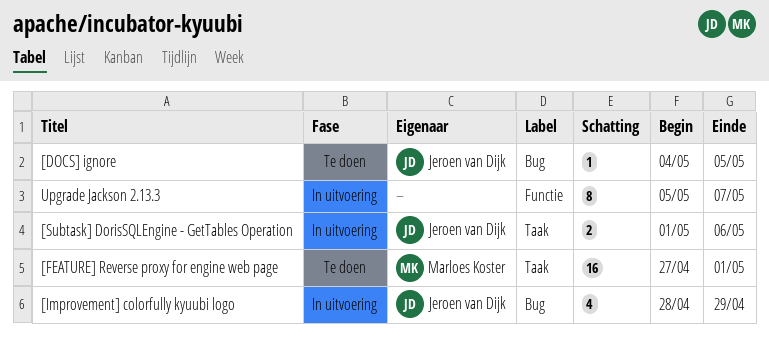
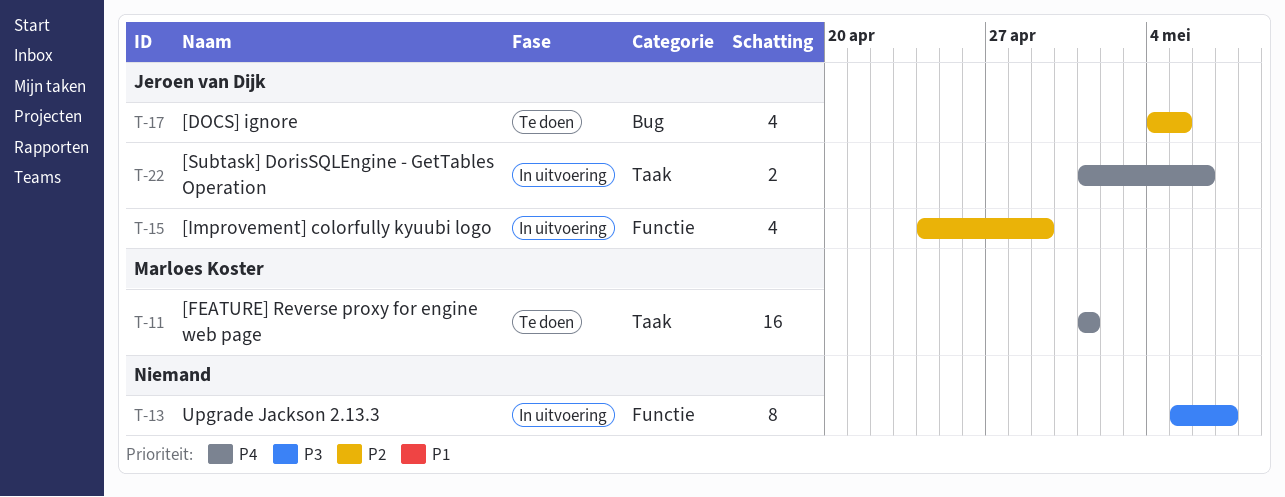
[DOCS] ignore, estimate: 1 -> 4
[FEATURE] Reverse proxy for engine web page, start: Apr 27 -> May 1
[Improvement] colorfully kyuubi logo, label: Bug -> Functie
[Improvement] colorfully kyuubi logo, start: Apr 28 -> Apr 24

